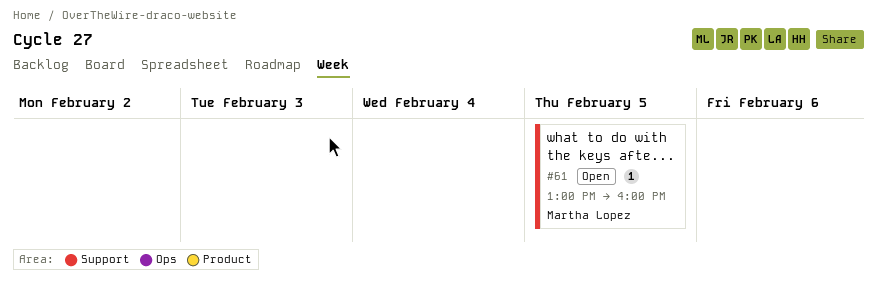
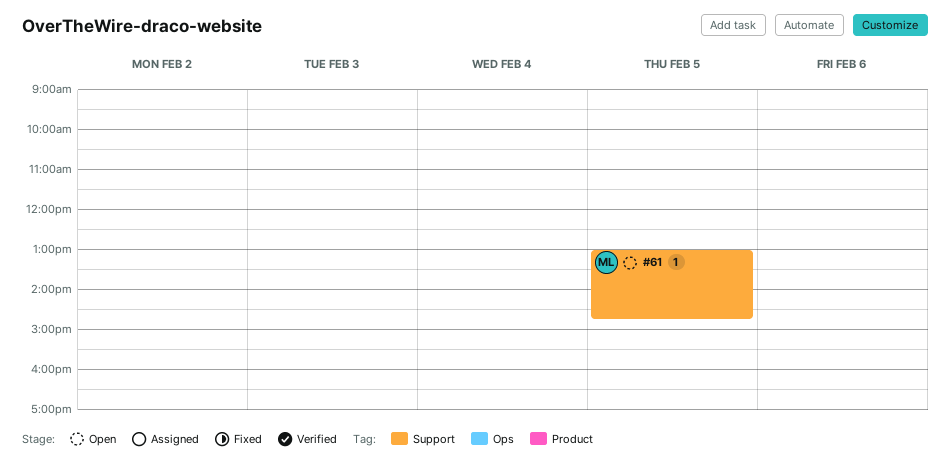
#61, ends: 16:00 -> 14:45

